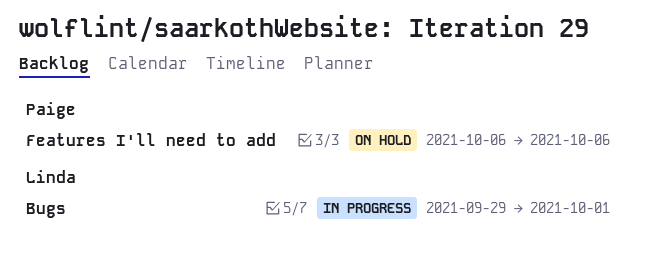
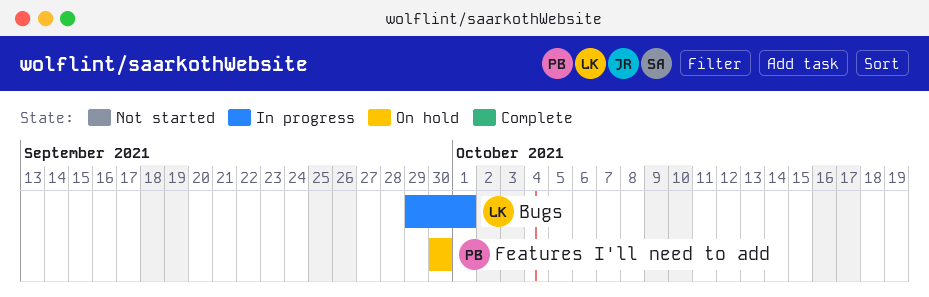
Features I'll need to add, start: Oct 6 -> Sep 30
Features I'll need to add, due: Oct 6 -> Sep 30

